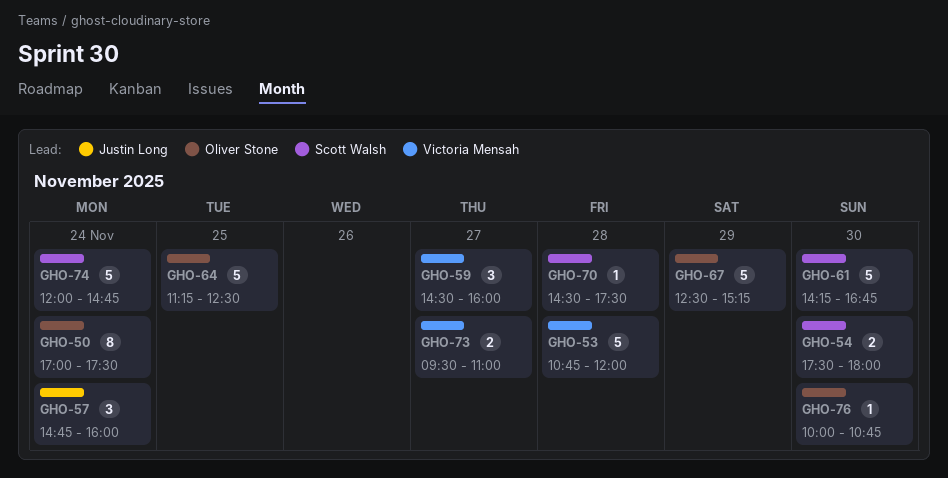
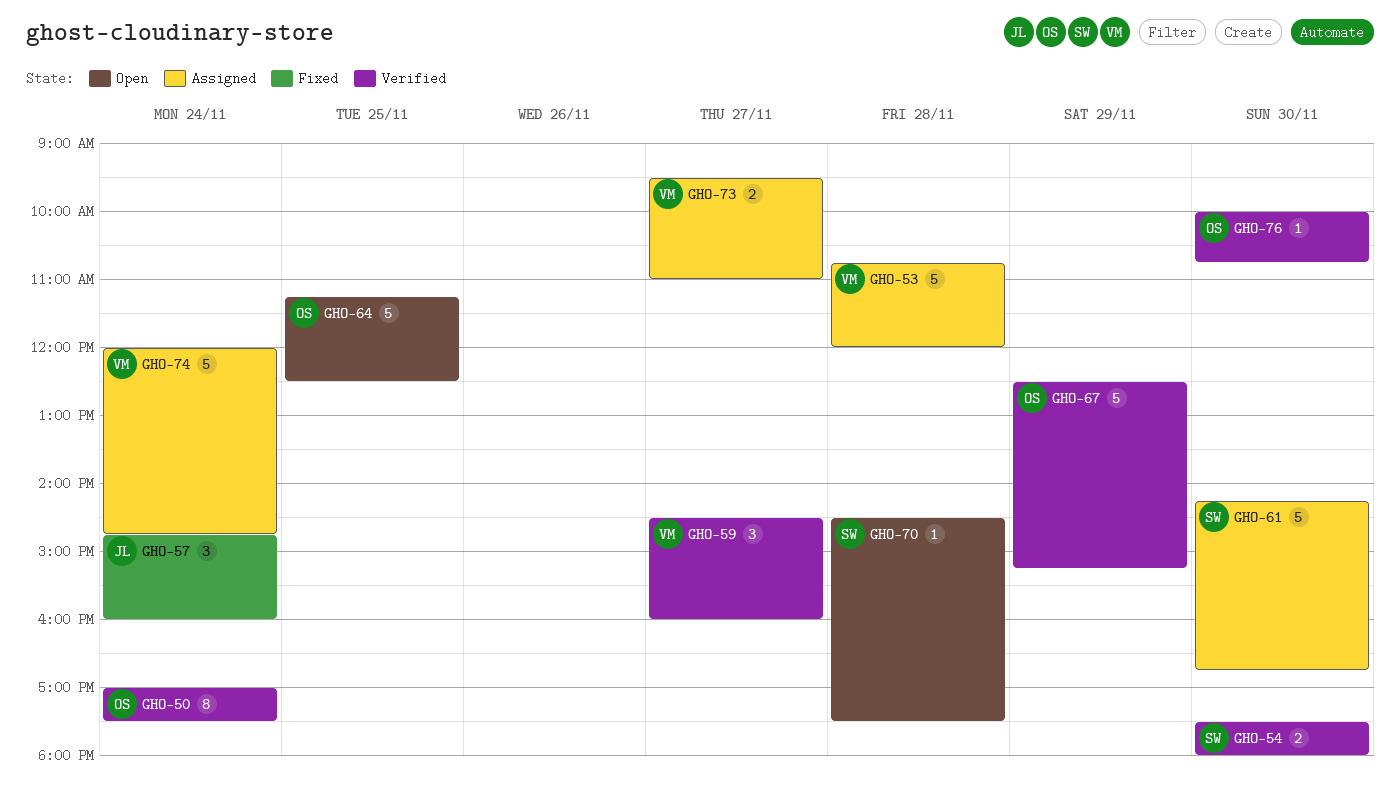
GHO-74, owner: Scott Walsh -> Victoria Mensah

